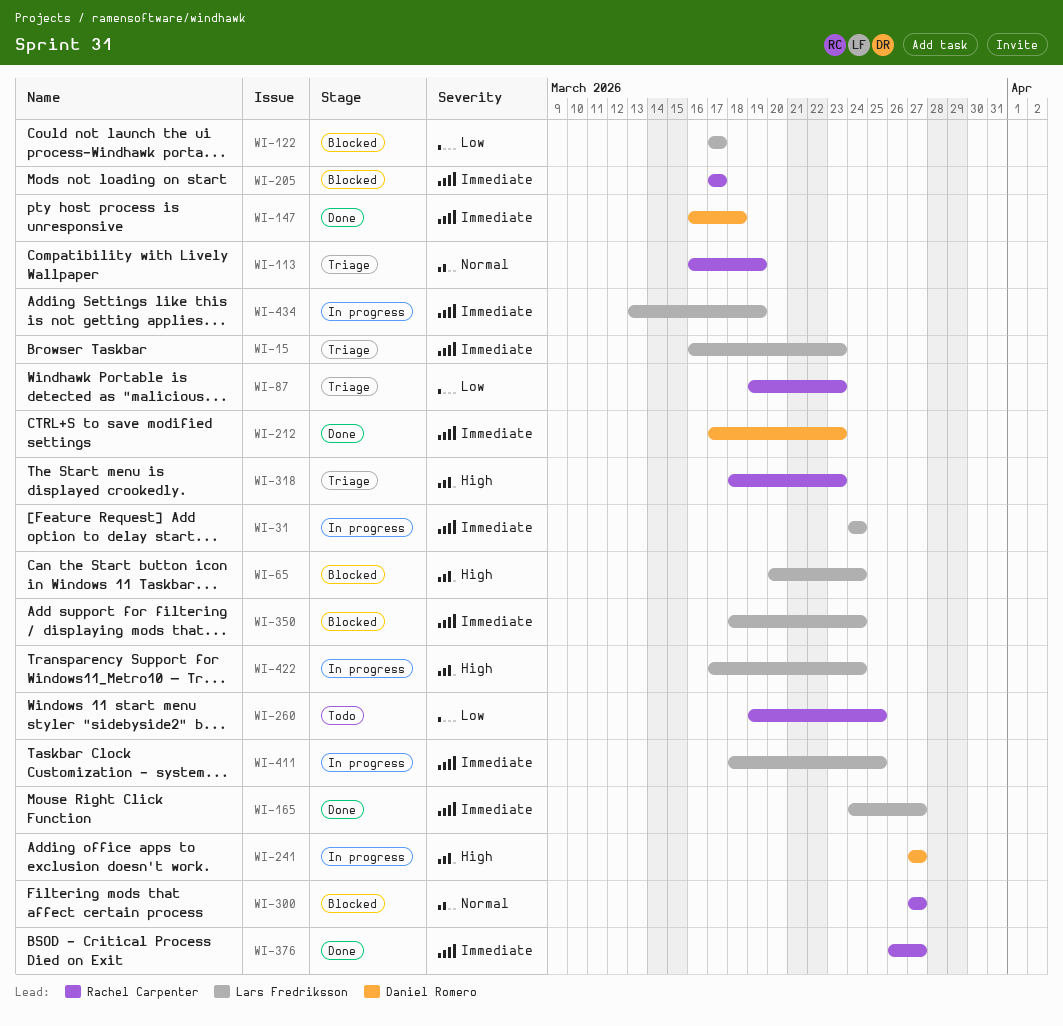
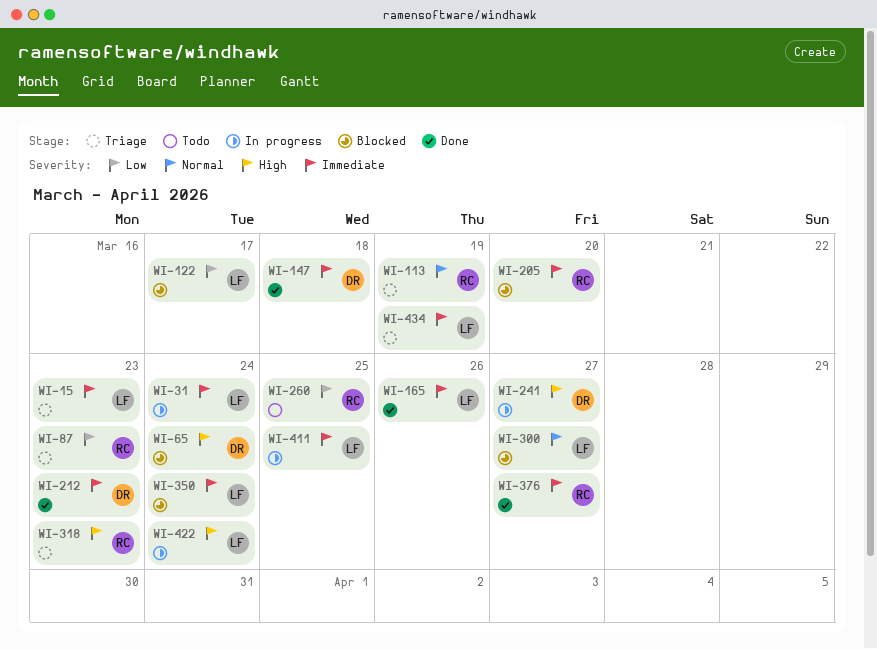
WI-65, owner: Lars Fredriksson -> Daniel Romero
WI-165, due: Mar 27 -> Mar 26
WI-205, due: Mar 17 -> Mar 20
WI-300, owner: Rachel Carpenter -> Lars Fredriksson
WI-434, status: In progress -> Triage

